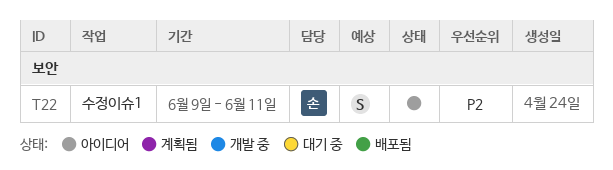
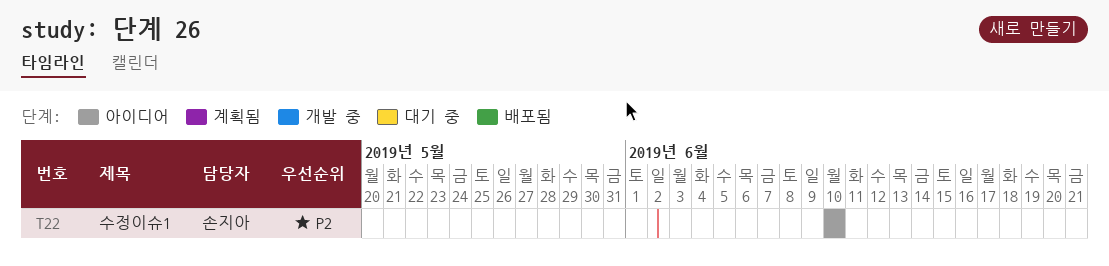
T22, start: Jun 9 -> Jun 10
T22, due: Jun 11 -> Jun 10

